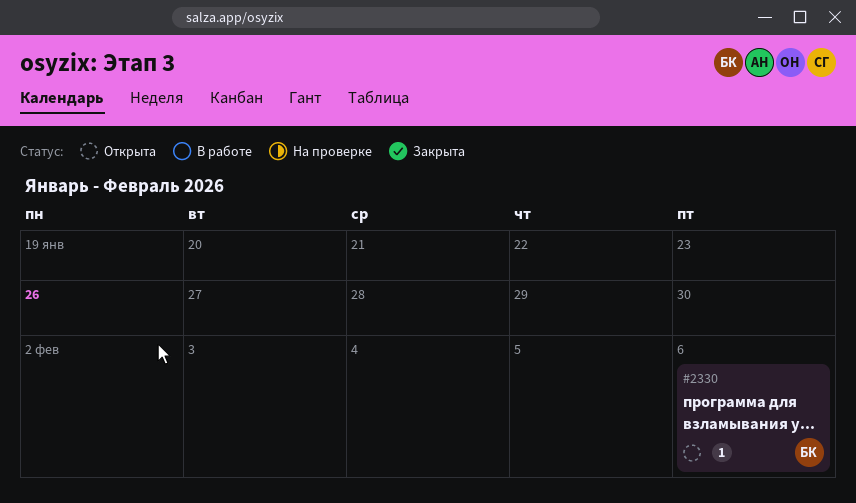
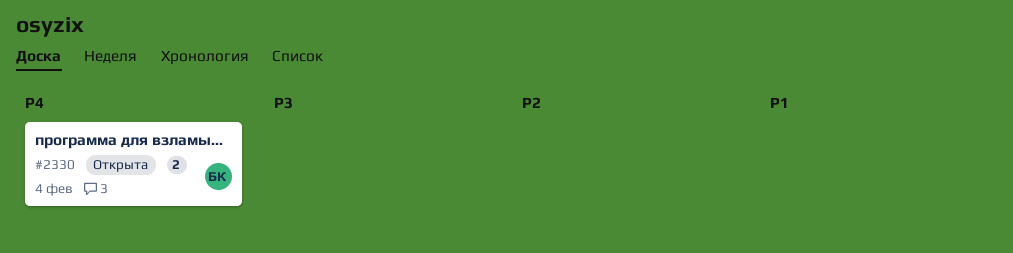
#2330, estimate: 1 -> 2
#2330, due: Feb 6 -> Feb 4

